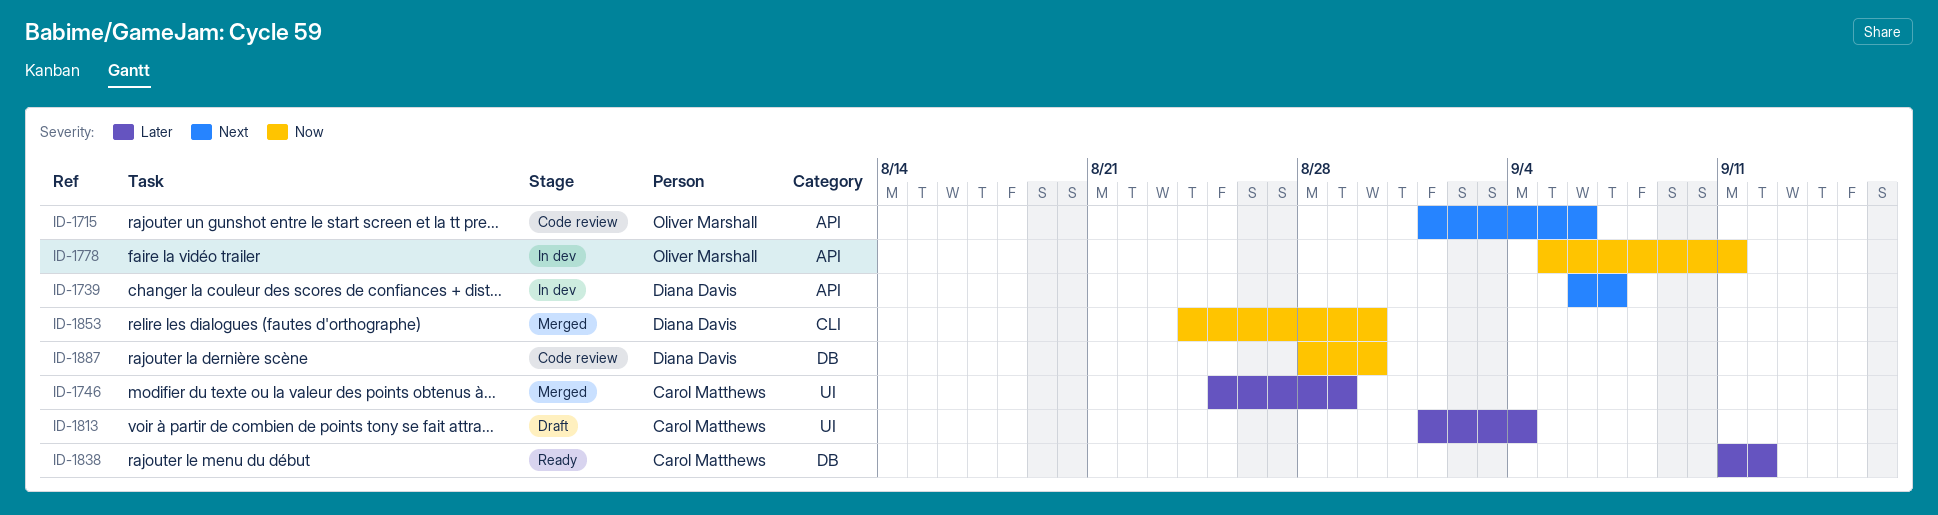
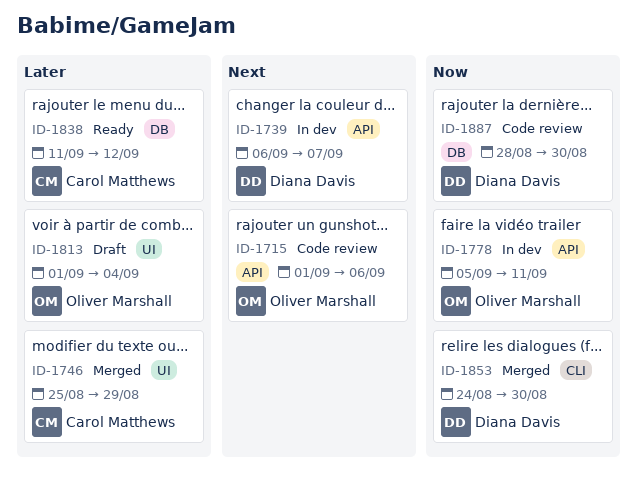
ID-1813, owner: Carol Matthews -> Oliver Marshall

